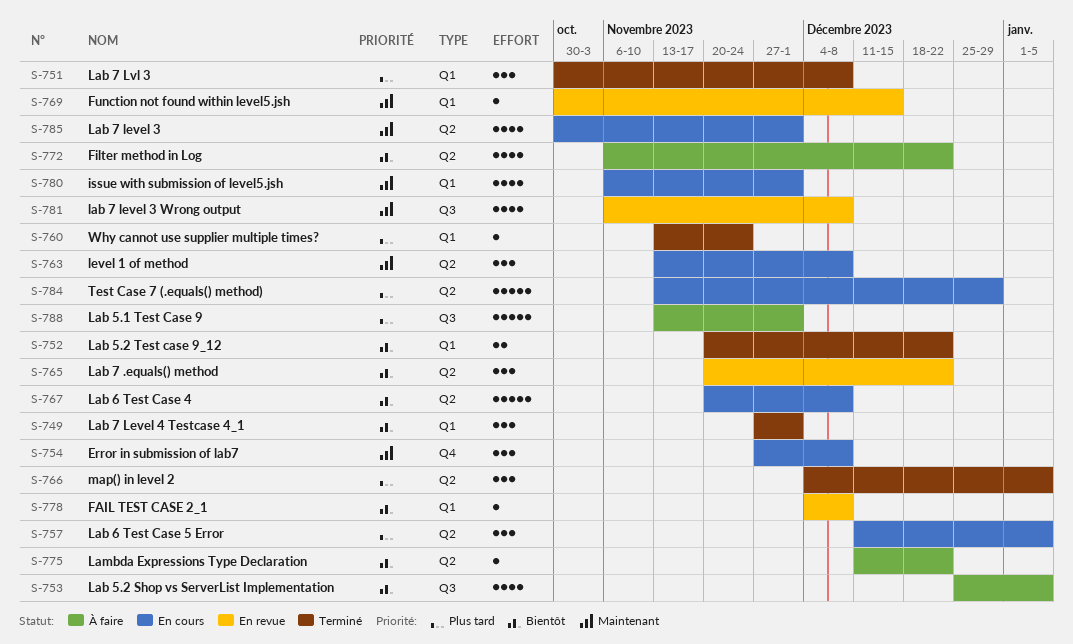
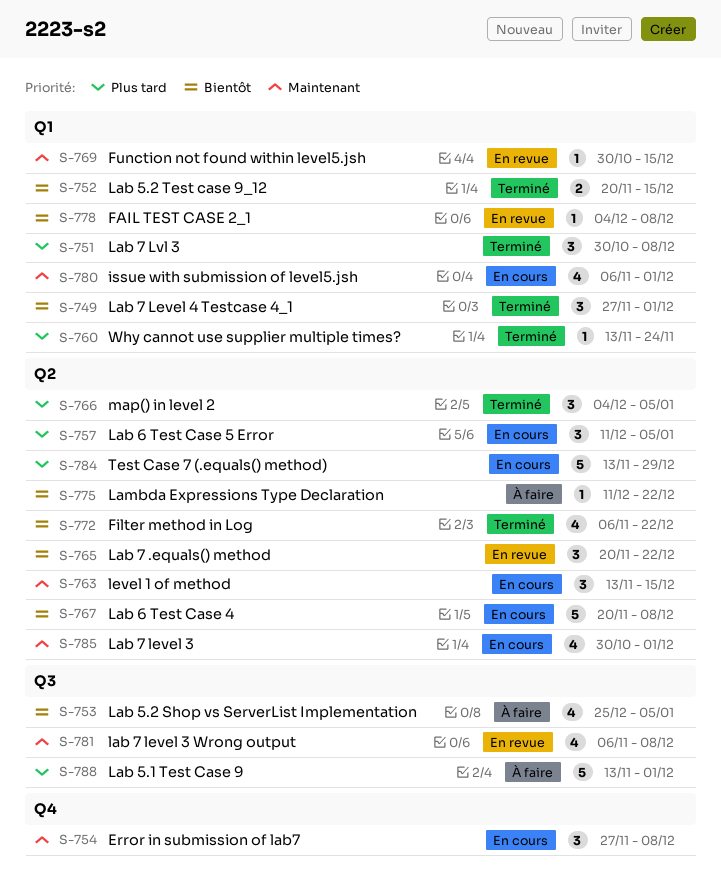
S-752, due: Dec 22 -> Dec 15
S-763, due: Dec 8 -> Dec 15
S-772, status: À faire -> Terminé

